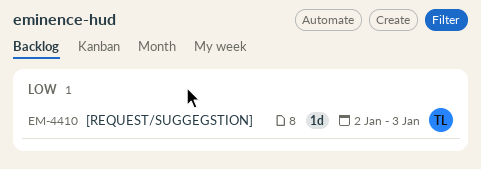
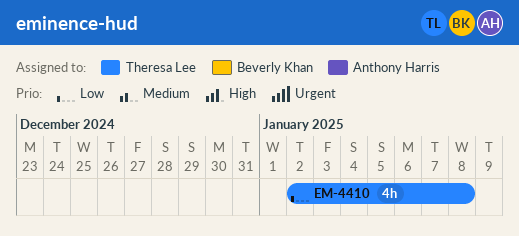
EM-4410, estimate: 1d -> 4h
EM-4410, due: Jan 3 -> Jan 8

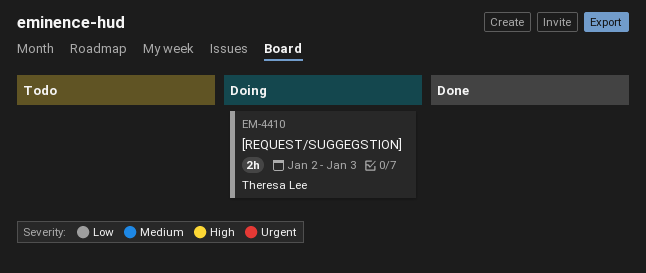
EM-4410, estimate: 4h -> 2h
EM-4410, due: Jan 8 -> Jan 3

